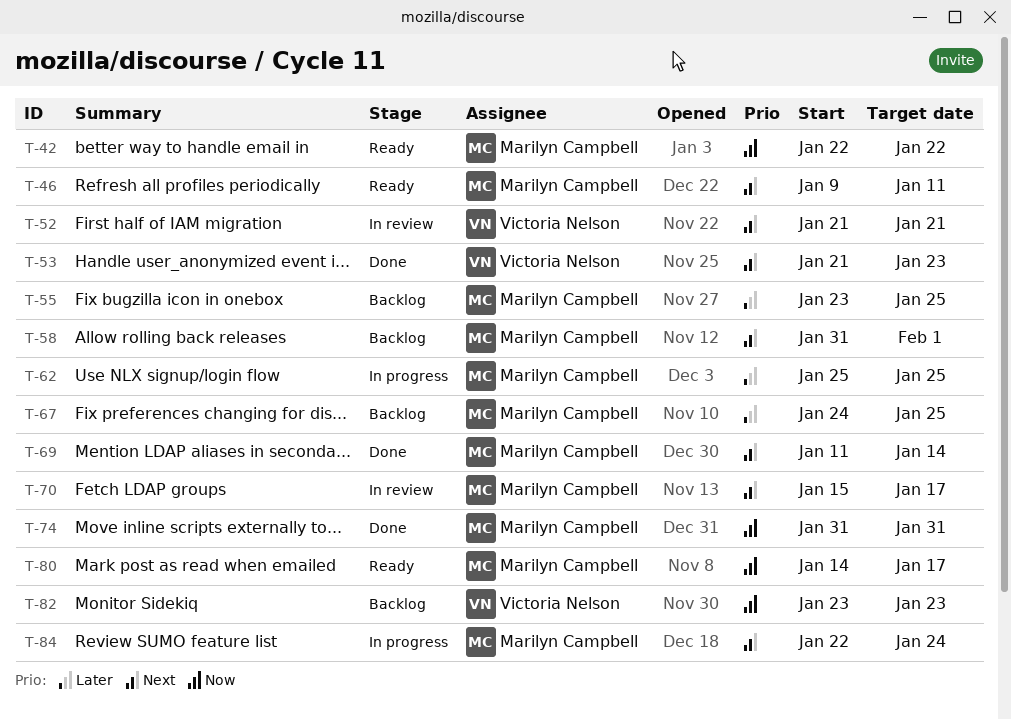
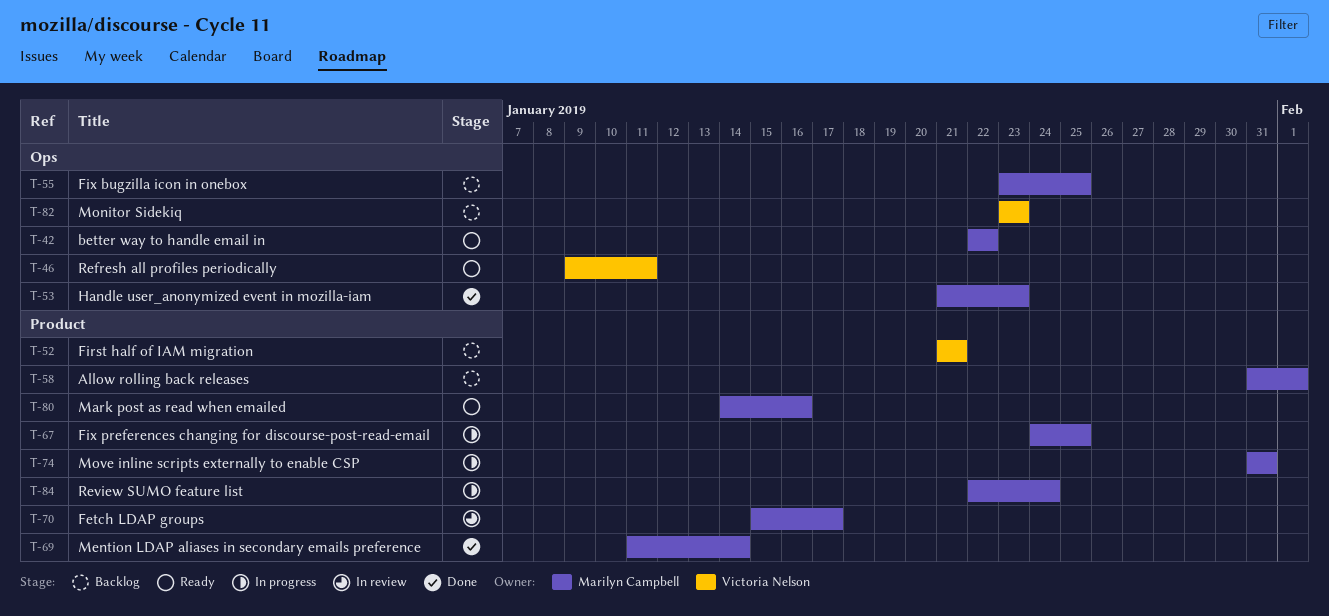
T-46, owner: Marilyn Campbell -> Victoria Nelson
T-52, status: In review -> Backlog
T-53, owner: Victoria Nelson -> Marilyn Campbell
T-62: present -> none
T-67, status: Backlog -> In progress
T-74, status: Done -> In progress
T-80, due: Jan 17 -> Jan 16

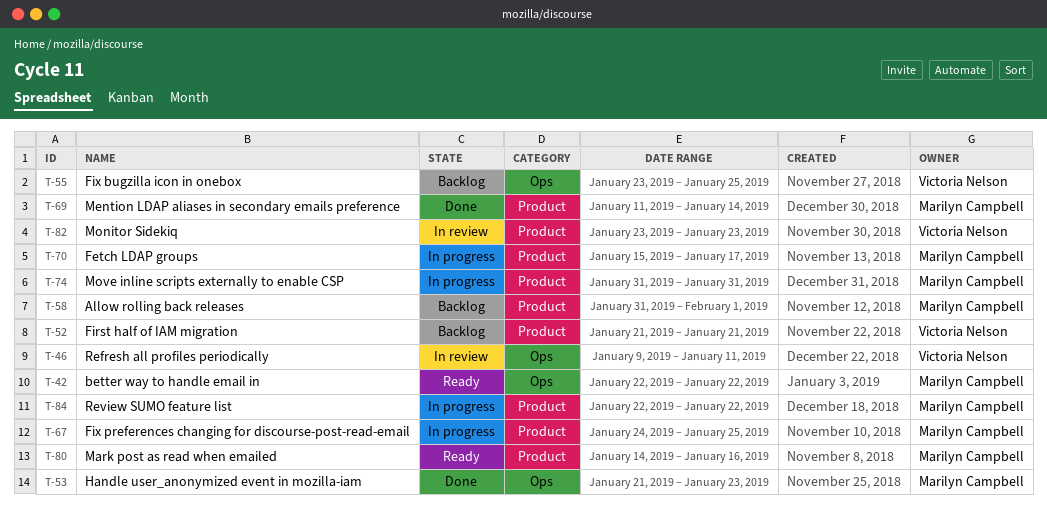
T-46, status: Ready -> In review
T-55, owner: Marilyn Campbell -> Victoria Nelson
T-70, status: In review -> In progress
T-82, status: Backlog -> In review
T-82, label: Ops -> Product
T-84, due: Jan 24 -> Jan 22

